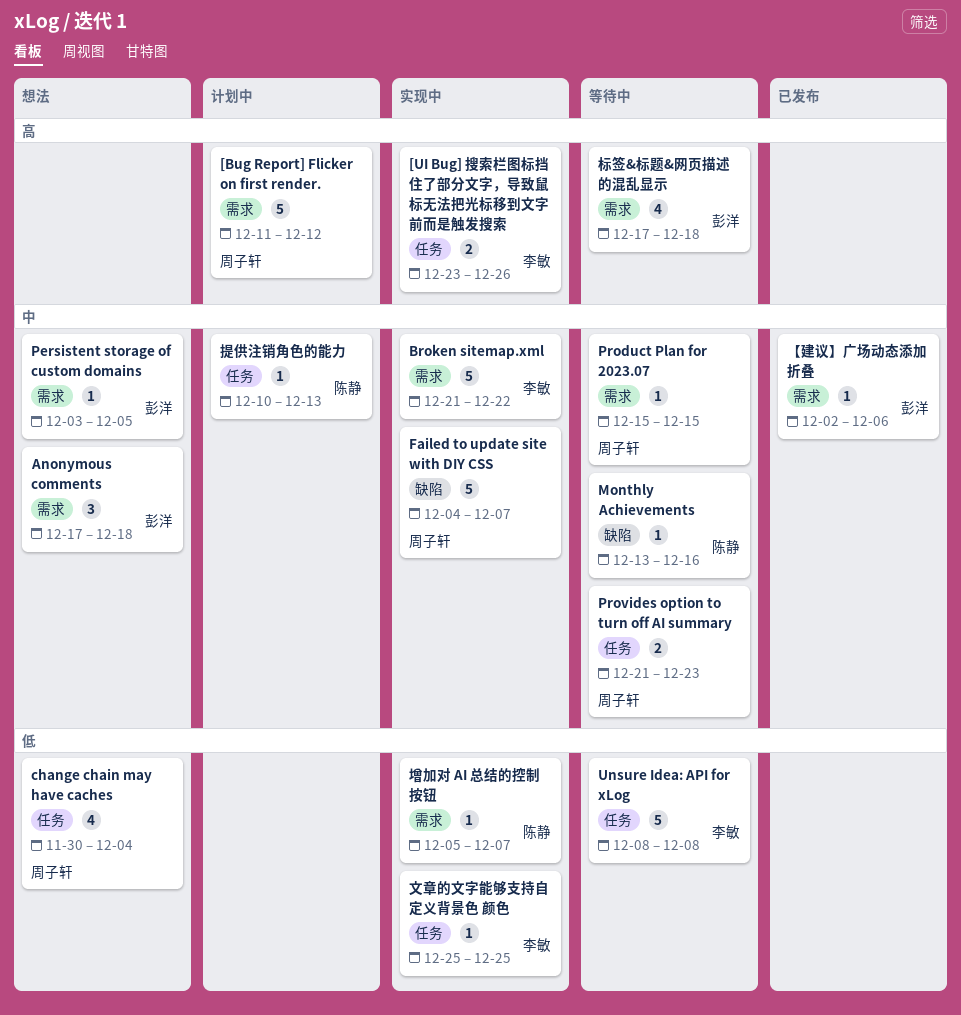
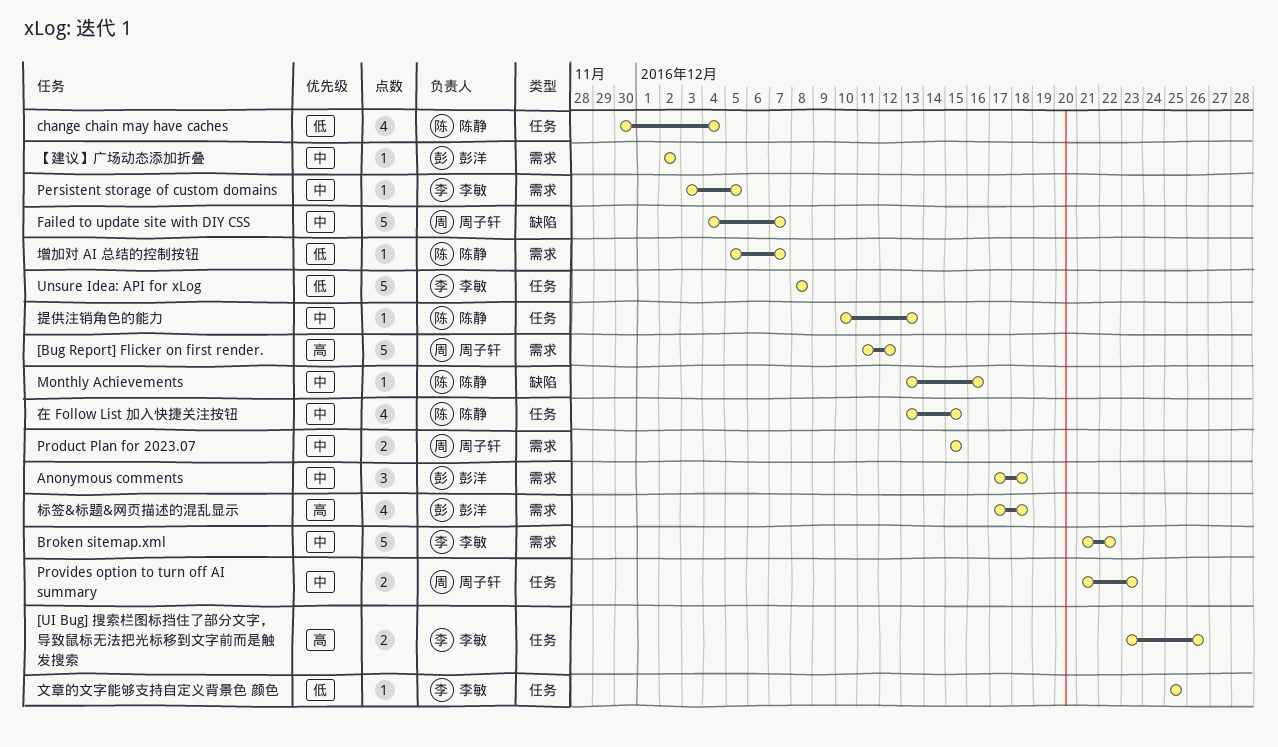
change chain may have caches, owner: 周子轩 -> 陈静
Persistent storage of custom domains, owner: 彭洋 -> 李敏
Product Plan for 2023.07, estimate: 1 -> 2
【建议】广场动态添加折叠, due: Dec 6 -> Dec 2
在 Follow List 加入快捷关注按钮: none -> present

